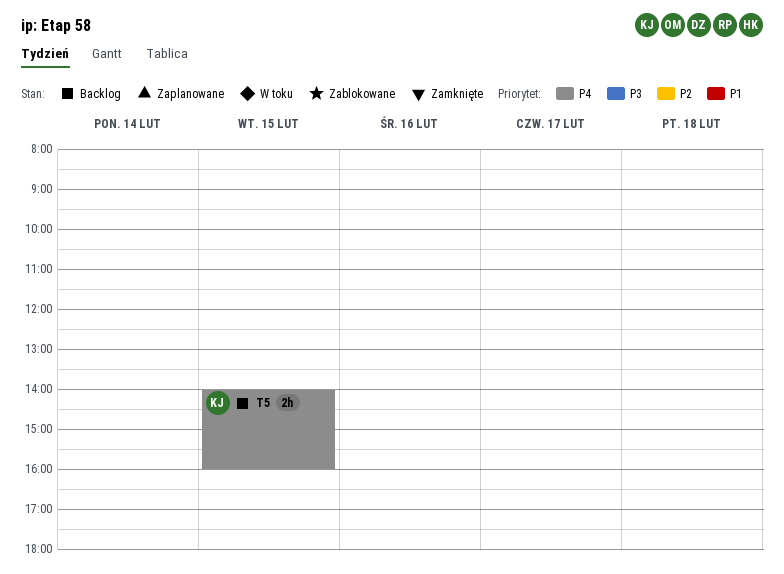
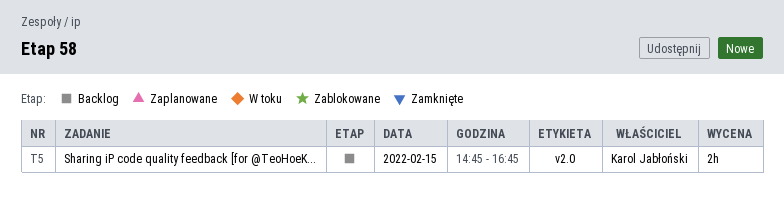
T5, begins: 14:00 -> 14:45
T5, ends: 16:00 -> 16:45

